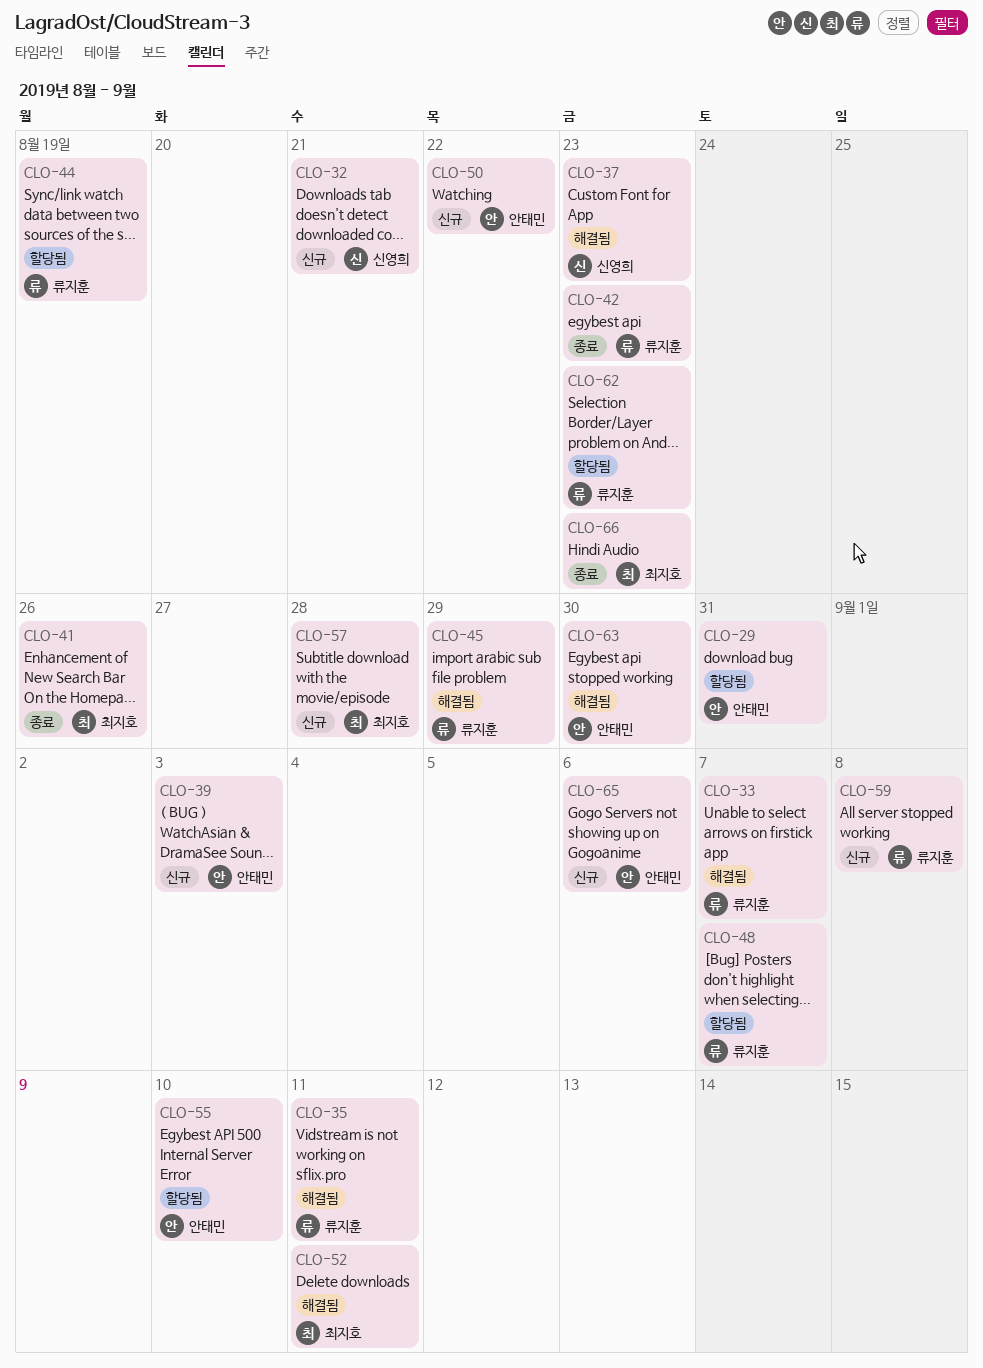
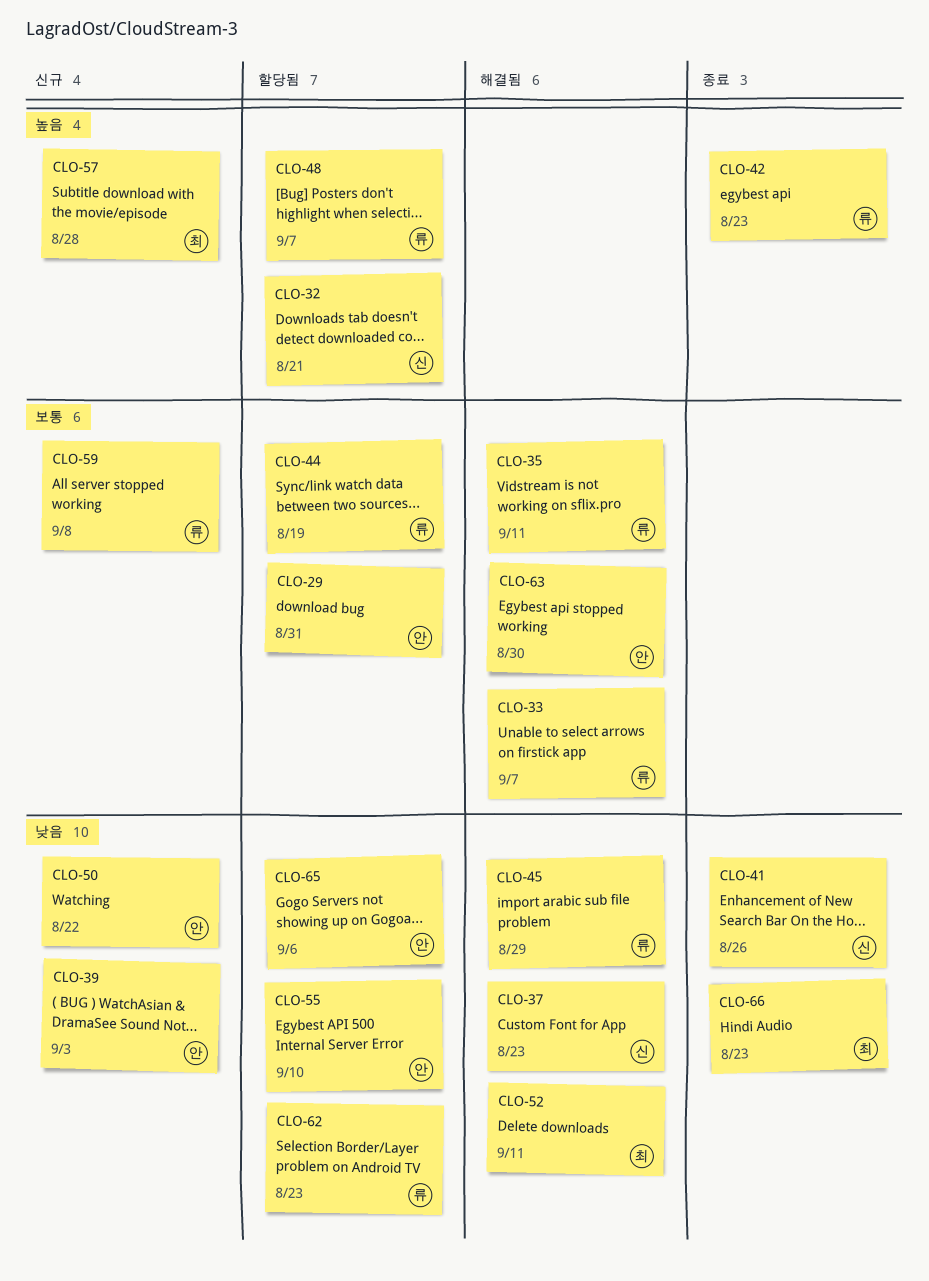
CLO-32, status: 신규 -> 할당됨
CLO-41, owner: 최지호 -> 신영희
CLO-65, status: 신규 -> 할당됨

